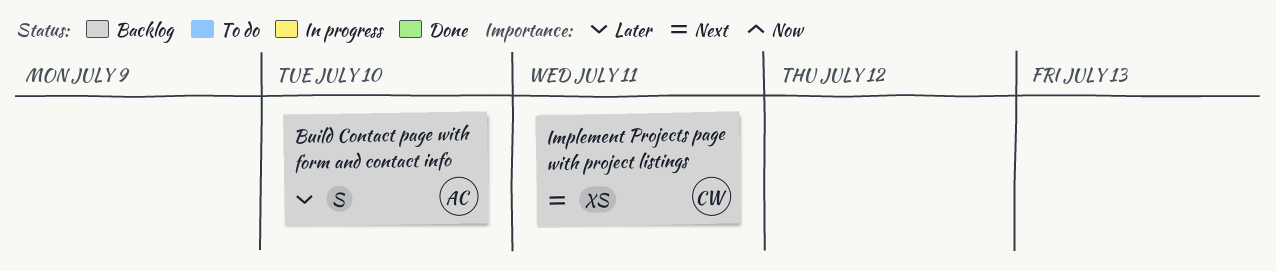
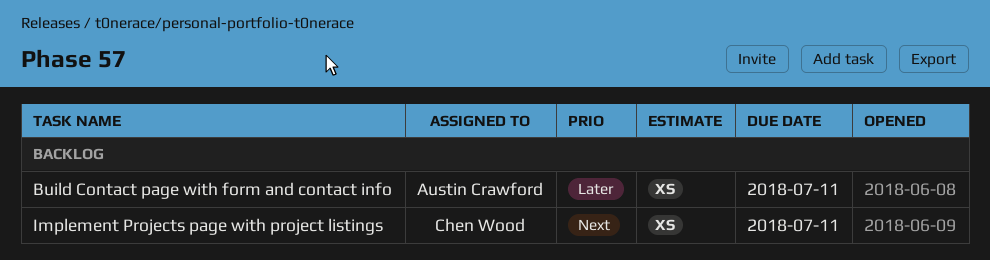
Build Contact page with form and contact info, estimate: S -> XS
Build Contact page with form and contact info, due: Jul 10 -> Jul 11

